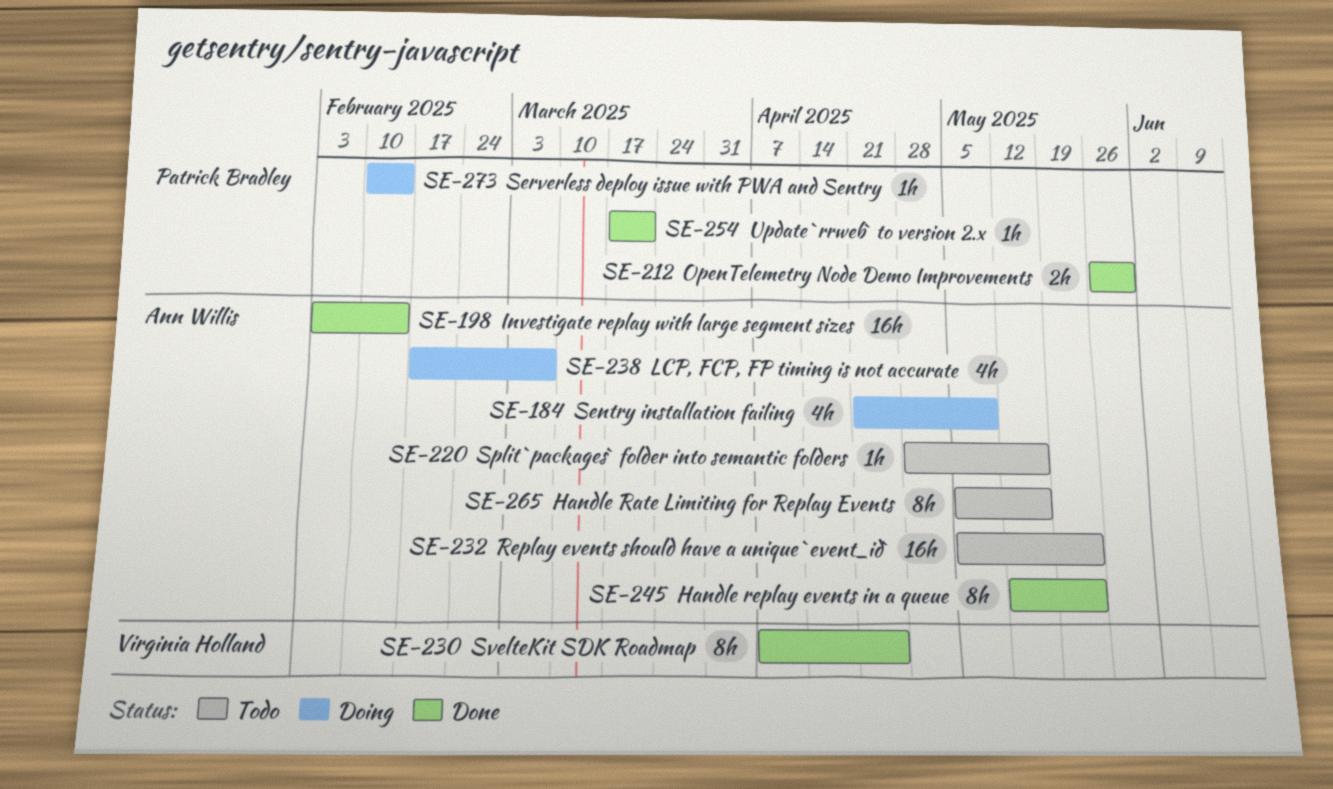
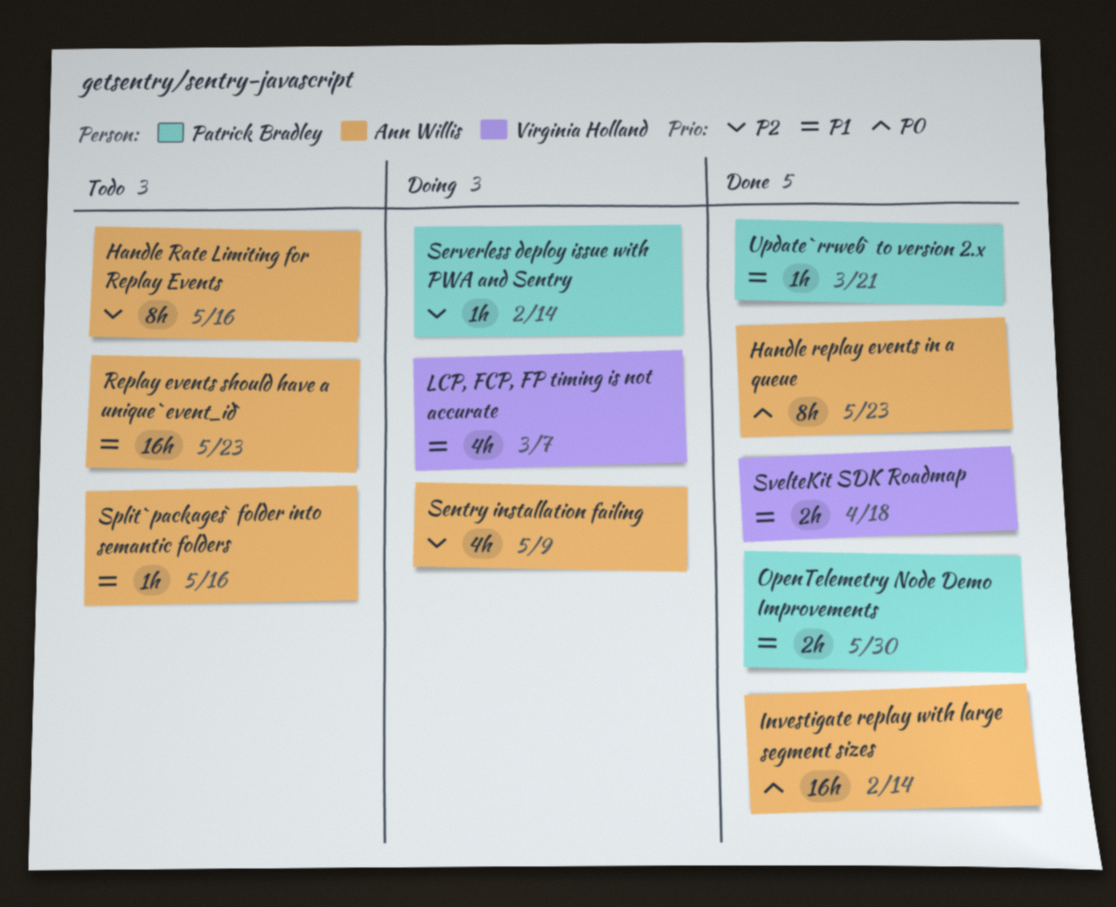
LCP, FCP, FP timing is not accurate, owner: Ann Willis -> Virginia Holland
SvelteKit SDK Roadmap, estimate: 8h -> 2h
SvelteKit SDK Roadmap, due: Apr 25 -> Apr 18

